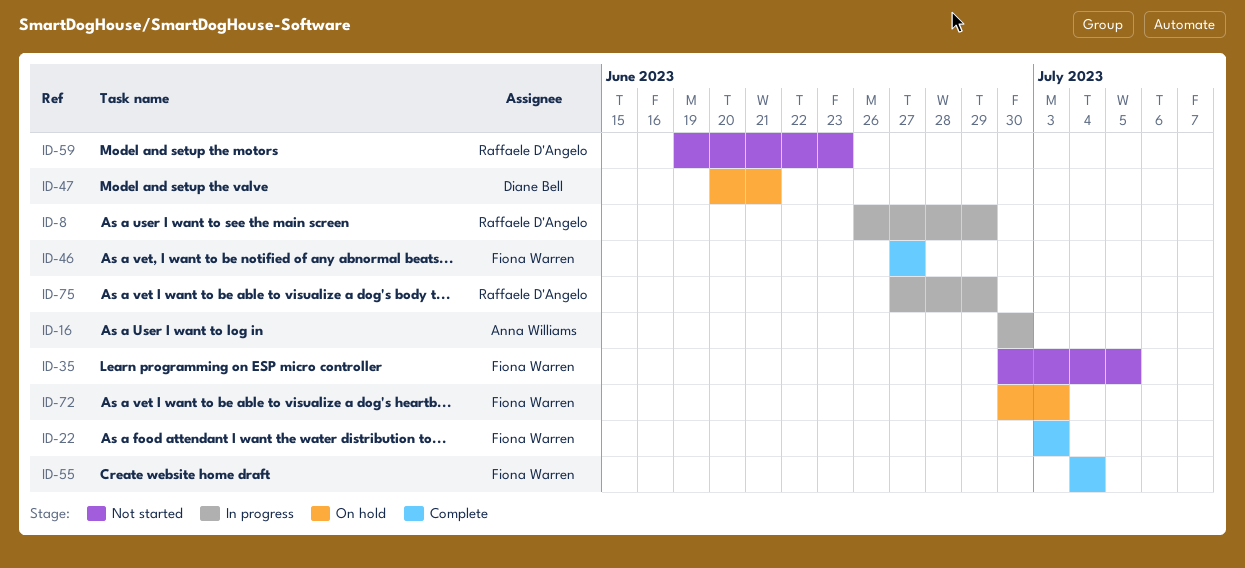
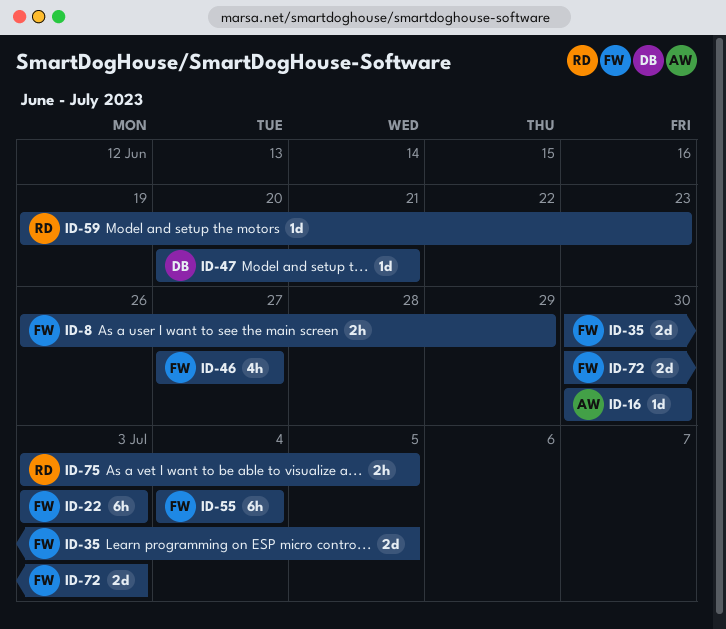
ID-8, owner: Raffaele D'Angelo -> Fiona Warren
ID-75, start: Jun 27 -> Jul 3
ID-75, due: Jun 29 -> Jul 5

